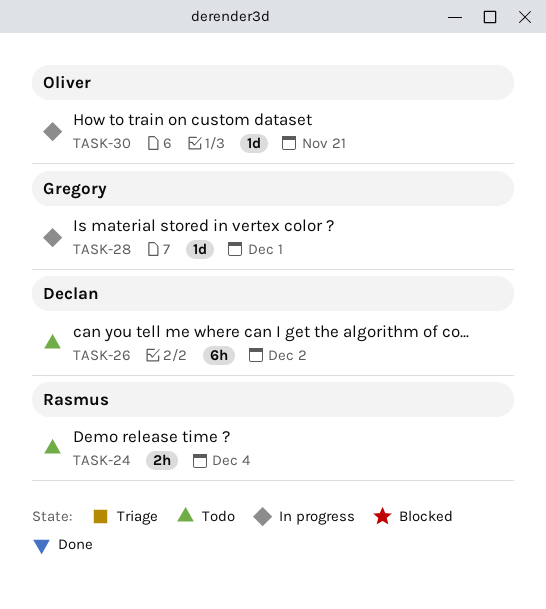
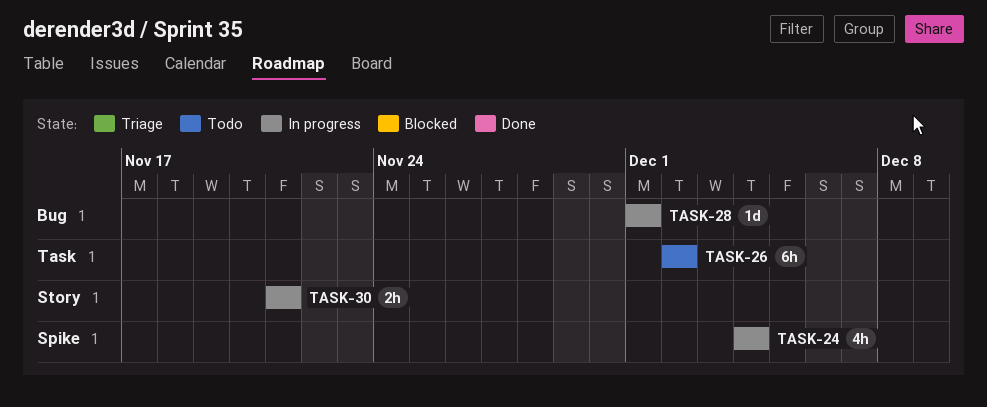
TASK-24, status: Todo -> In progress
TASK-24, estimate: 2h -> 4h
TASK-30, estimate: 1d -> 2h

